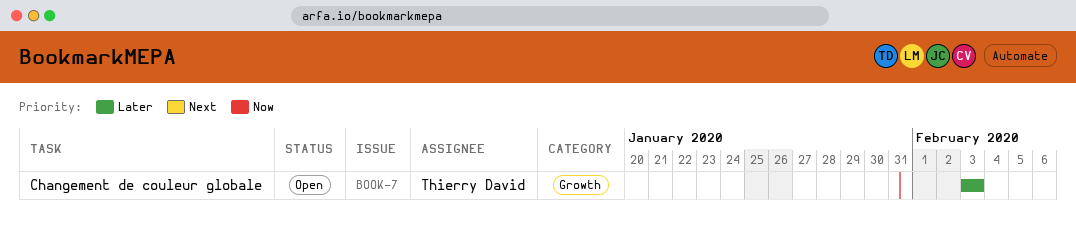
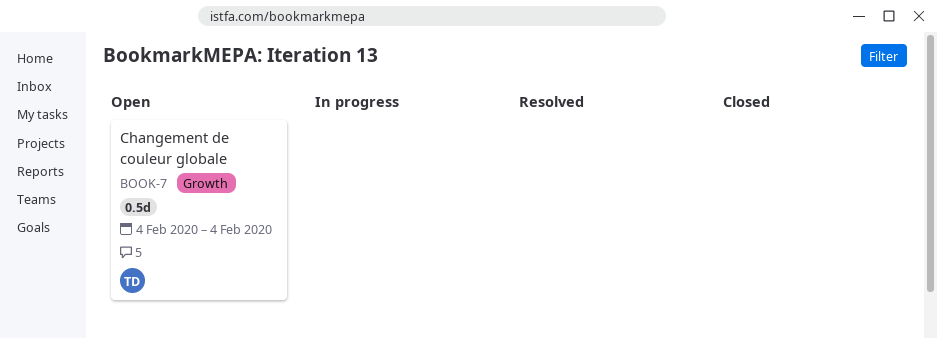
BOOK-7, start: Feb 3 -> Feb 4
BOOK-7, due: Feb 3 -> Feb 4

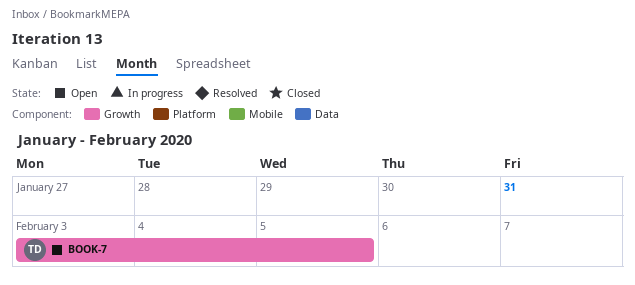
BOOK-7, start: Feb 4 -> Feb 3
BOOK-7, due: Feb 4 -> Feb 5

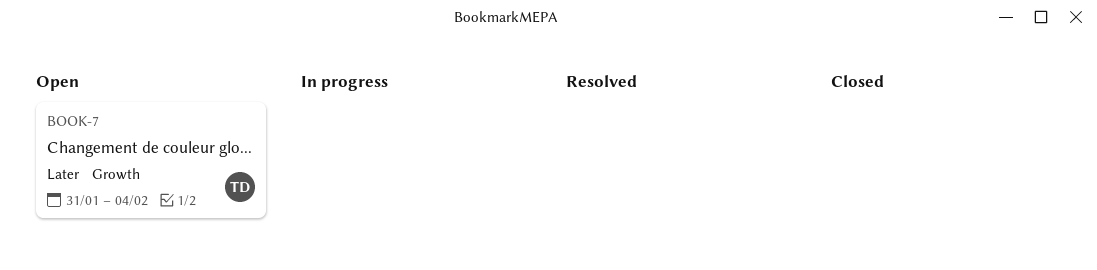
BOOK-7, start: Feb 3 -> Jan 31
BOOK-7, due: Feb 5 -> Feb 4

